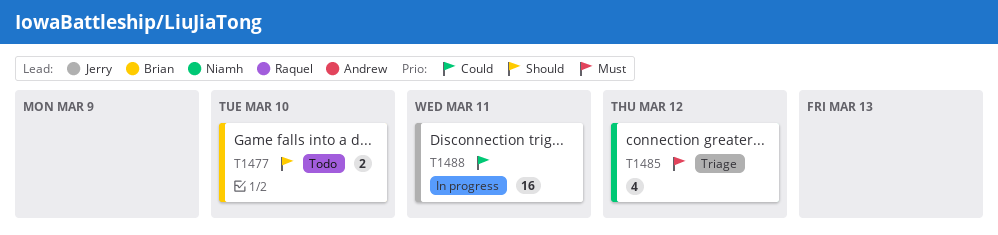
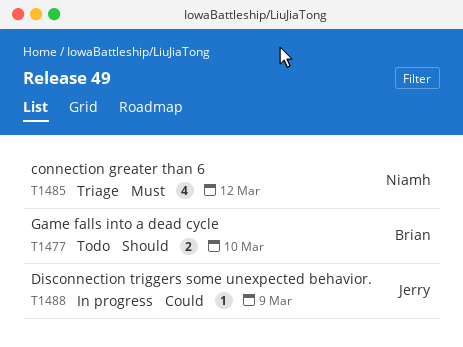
T1488, estimate: 16 -> 1
T1488, due: Mar 11 -> Mar 9

